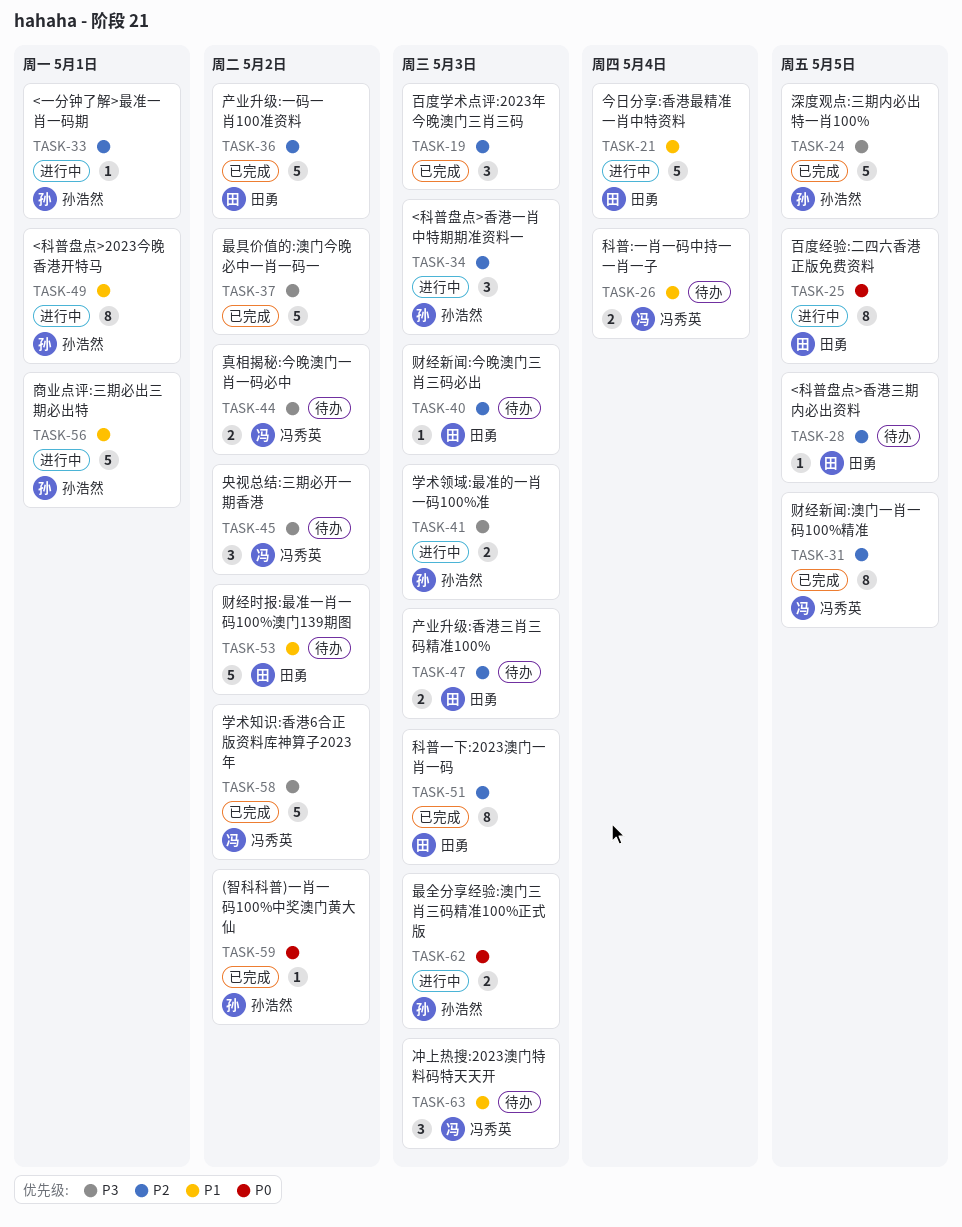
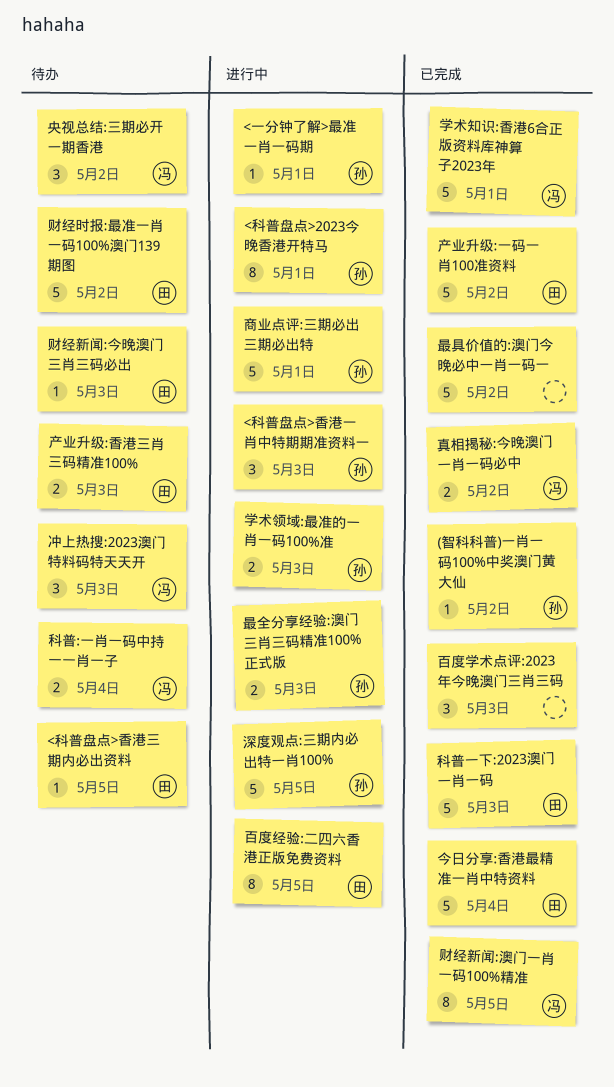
今日分享:香港最精准一肖中特资料, status: 进行中 -> 已完成
学术知识:香港6合正版资料库神算子2023年, due: May 2 -> May 1
深度观点:三期内必出特一肖100%, status: 已完成 -> 进行中
真相揭秘:今晚澳门一肖一码必中, status: 待办 -> 已完成
科普一下:2023澳门一肖一码, estimate: 8 -> 5

